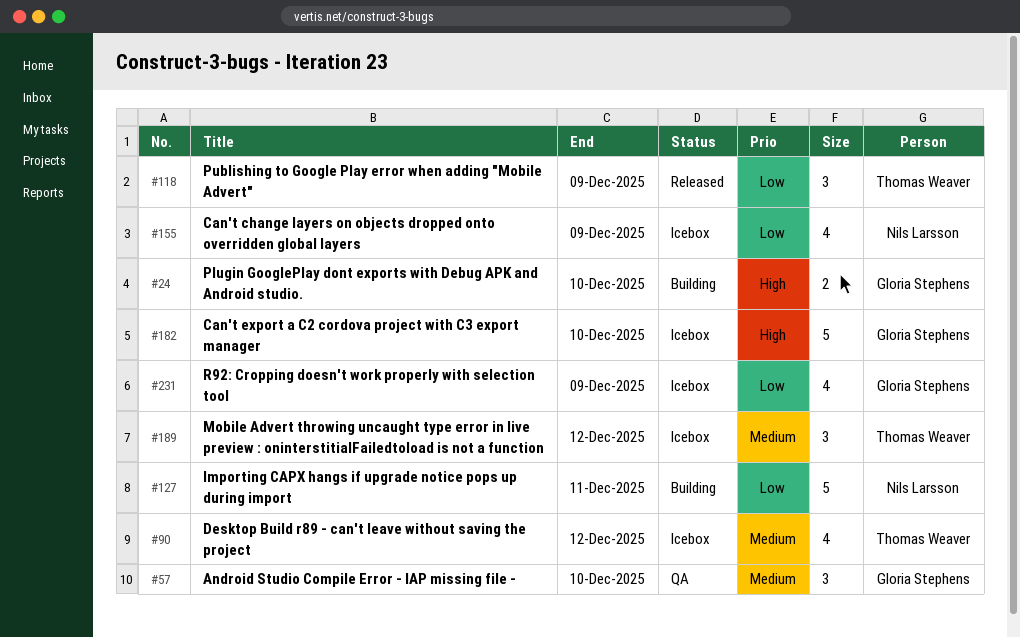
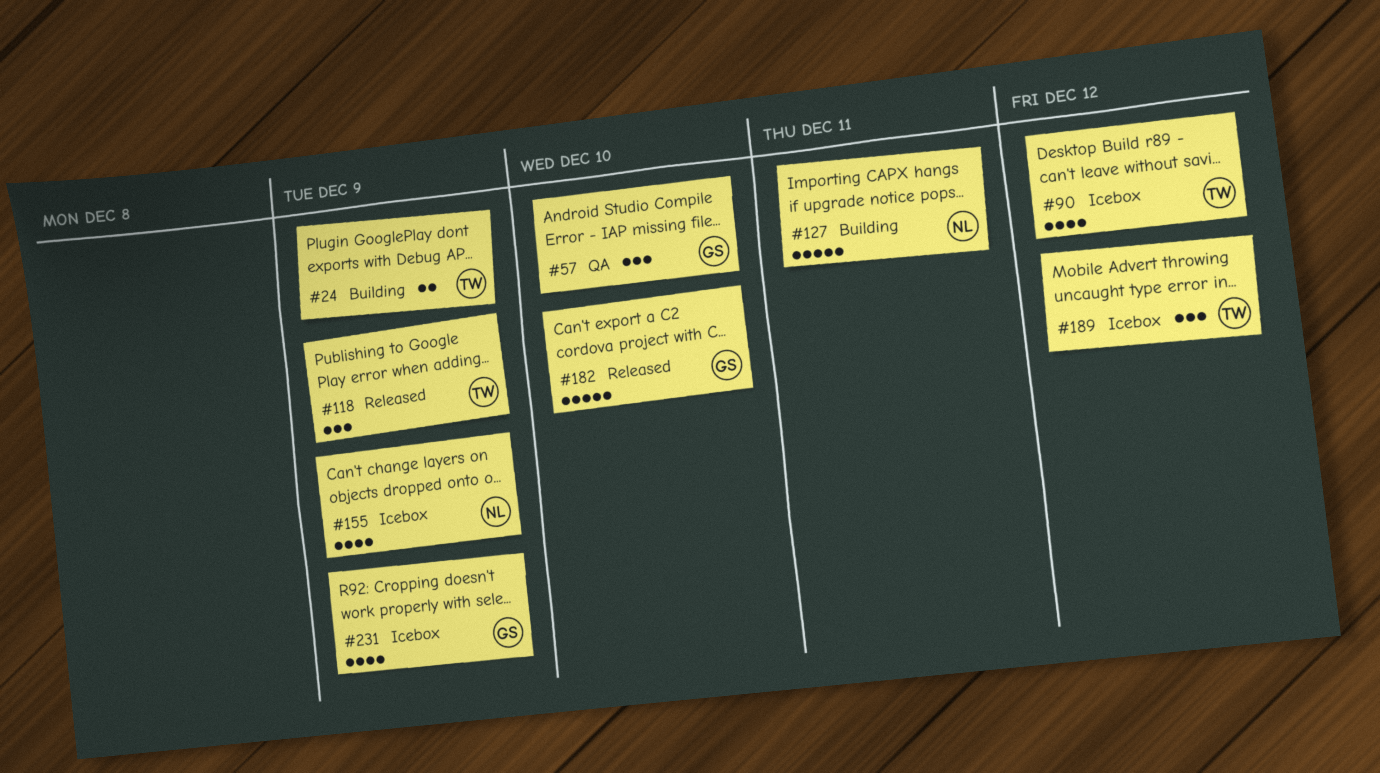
#24, owner: Gloria Stephens -> Thomas Weaver
#24, due: Dec 10 -> Dec 9
#182, status: Icebox -> Released

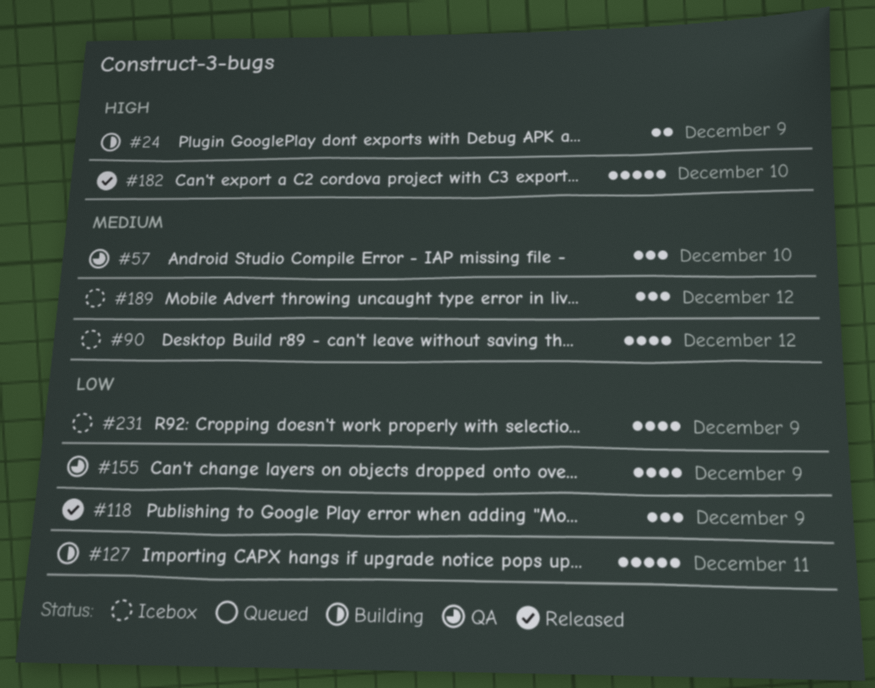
#155, status: Icebox -> QA

